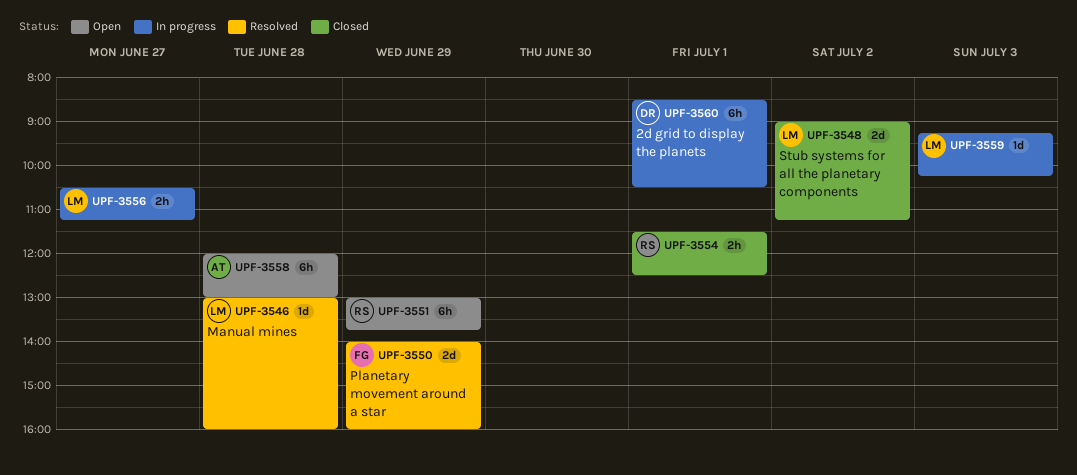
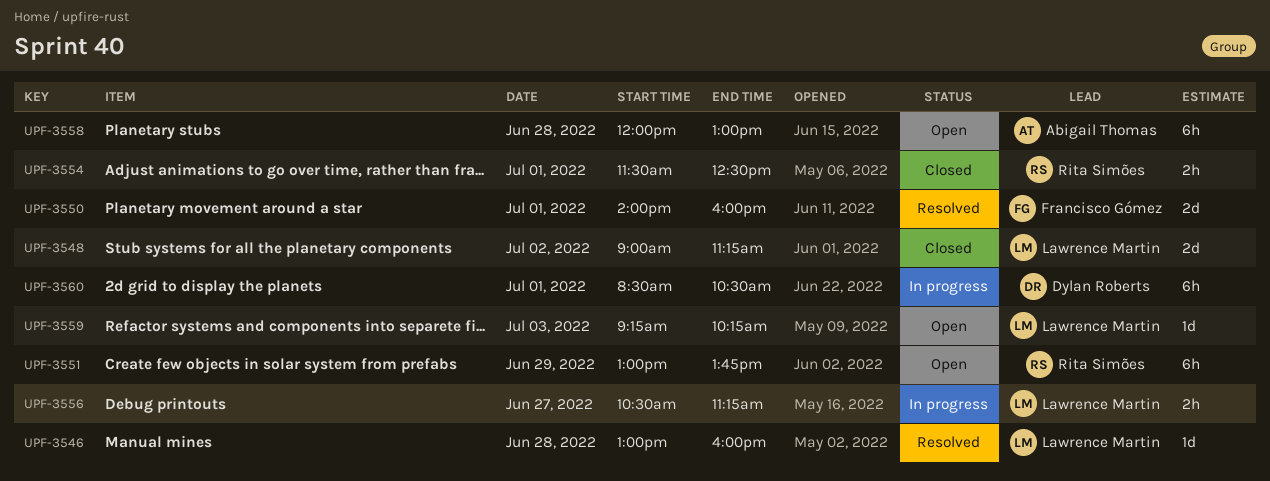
UPF-3550, day: Jun 29 -> Jul 1
UPF-3559, status: In progress -> Open

